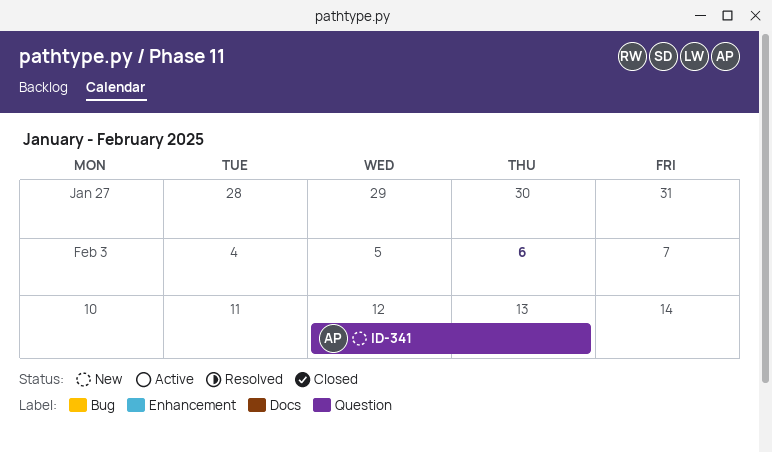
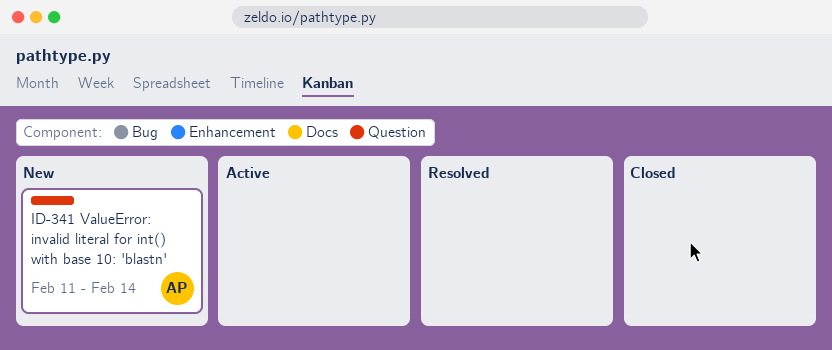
ID-341, start: Feb 12 -> Feb 11
ID-341, due: Feb 13 -> Feb 14

